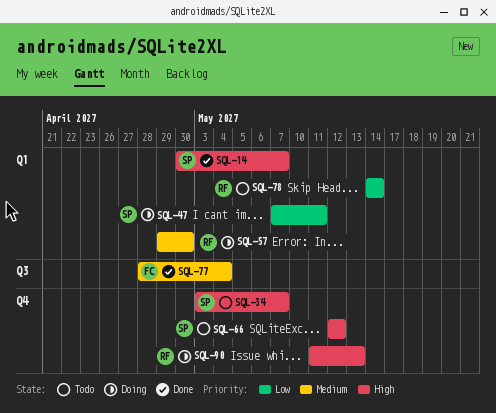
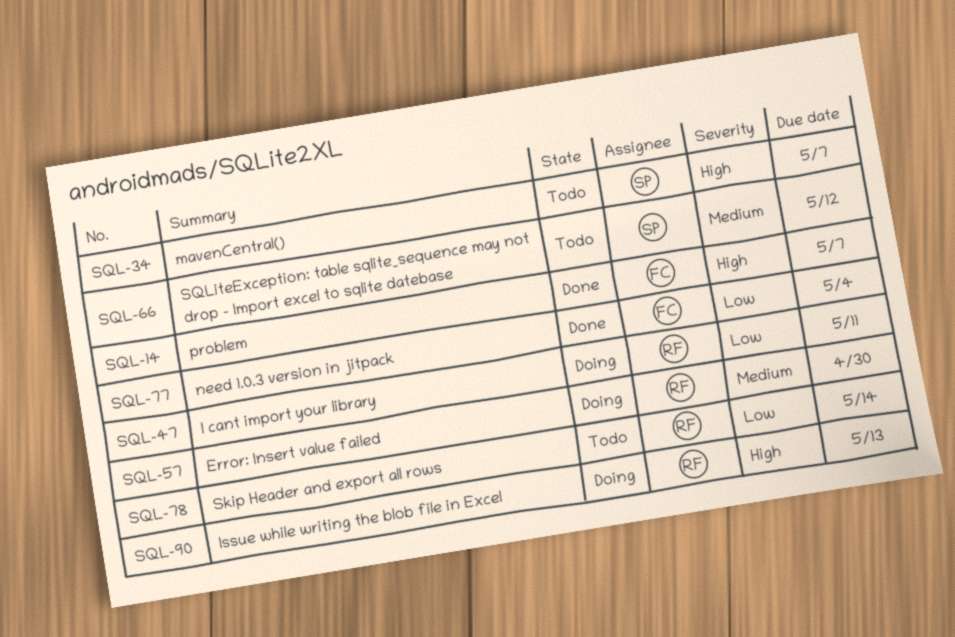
SQL-14, owner: SP -> FC
SQL-47, owner: SP -> RF
SQL-66, priority: High -> Medium
SQL-77, priority: Medium -> Low

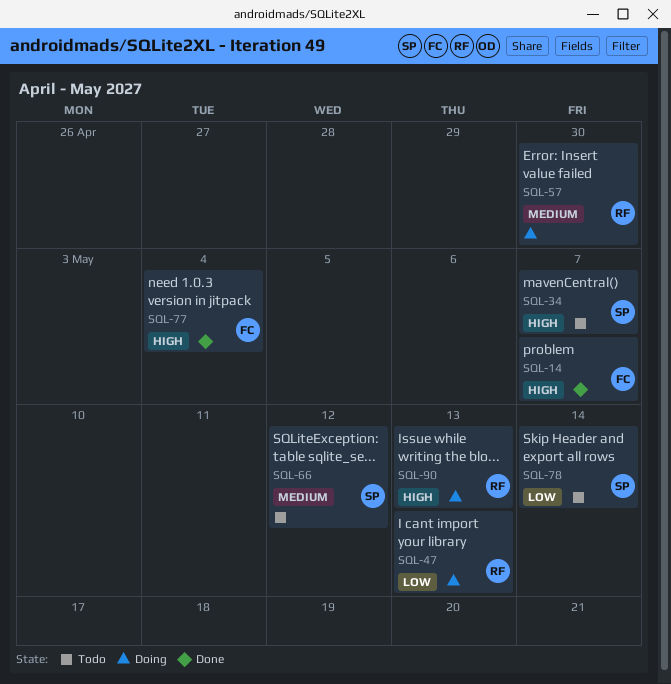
SQL-47, due: May 11 -> May 13
SQL-77, priority: Low -> High
SQL-78, owner: RF -> SP

